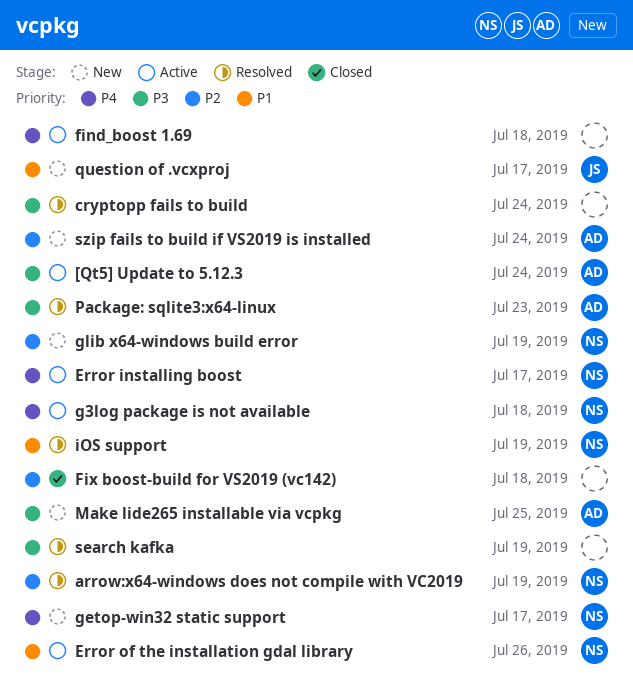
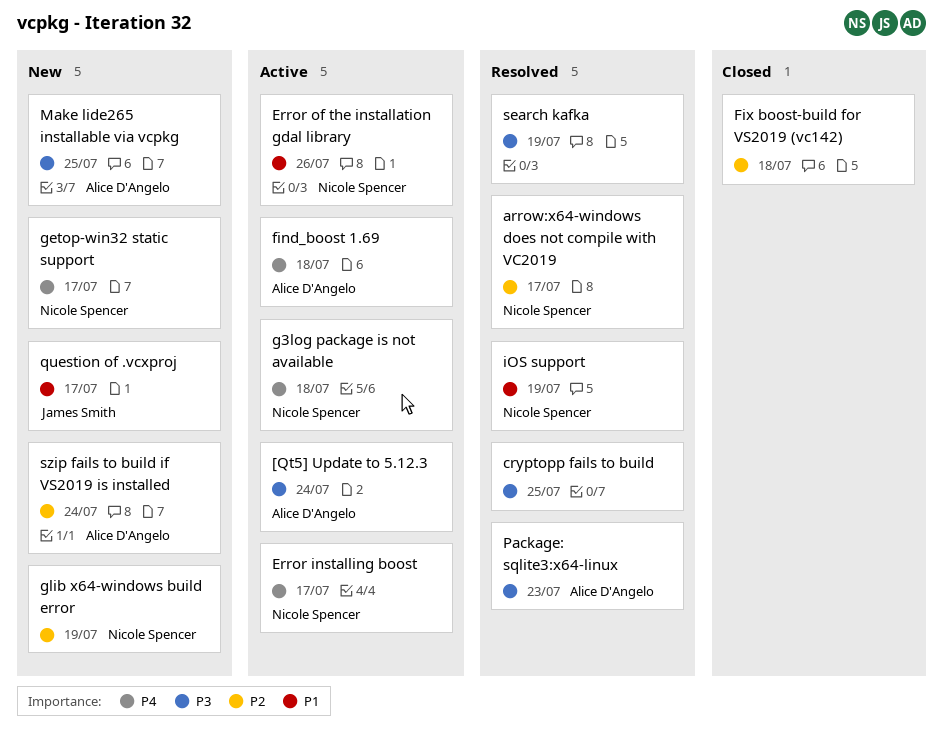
arrow:x64-windows does not compile with VC2019, due: Jul 19 -> Jul 17
cryptopp fails to build, due: Jul 24 -> Jul 25
find_boost 1.69, owner: none -> Alice D'Angelo

